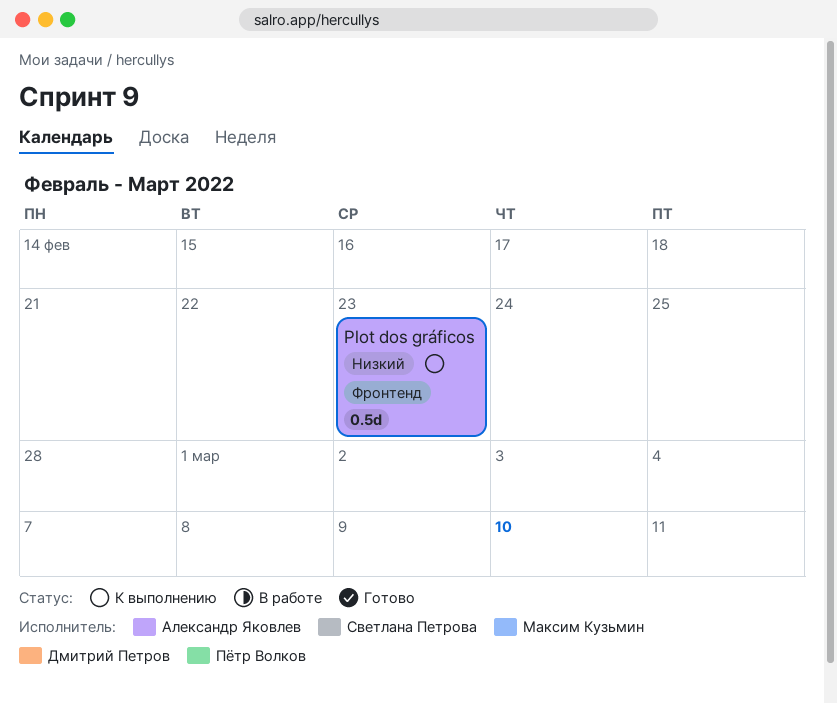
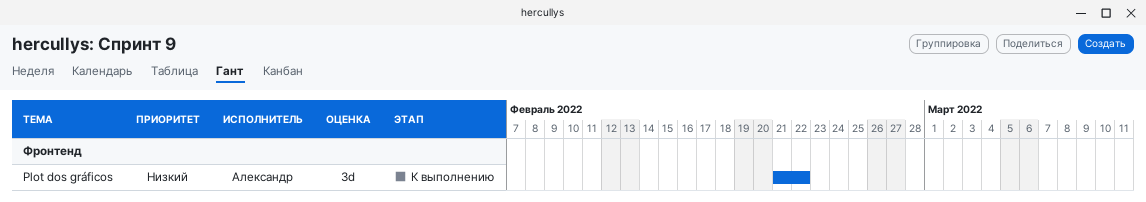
Plot dos gráficos, estimate: 0.5d -> 3d
Plot dos gráficos, due: Feb 23 -> Feb 22

